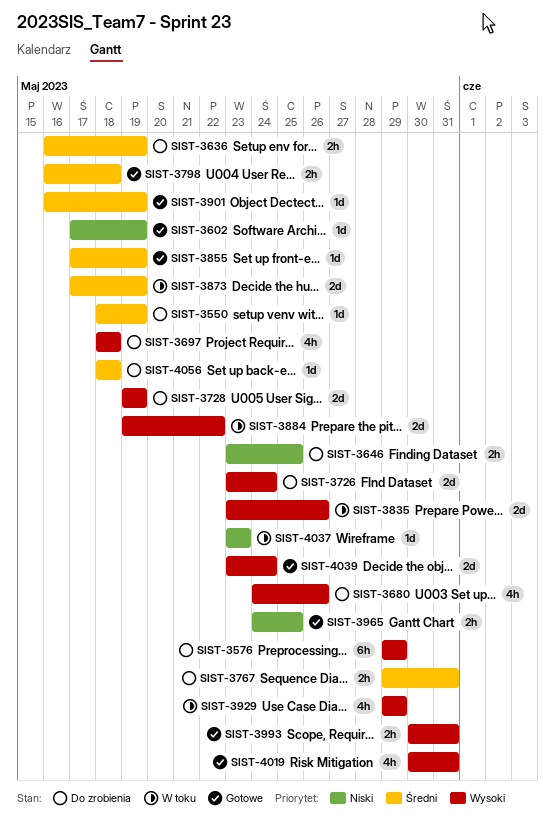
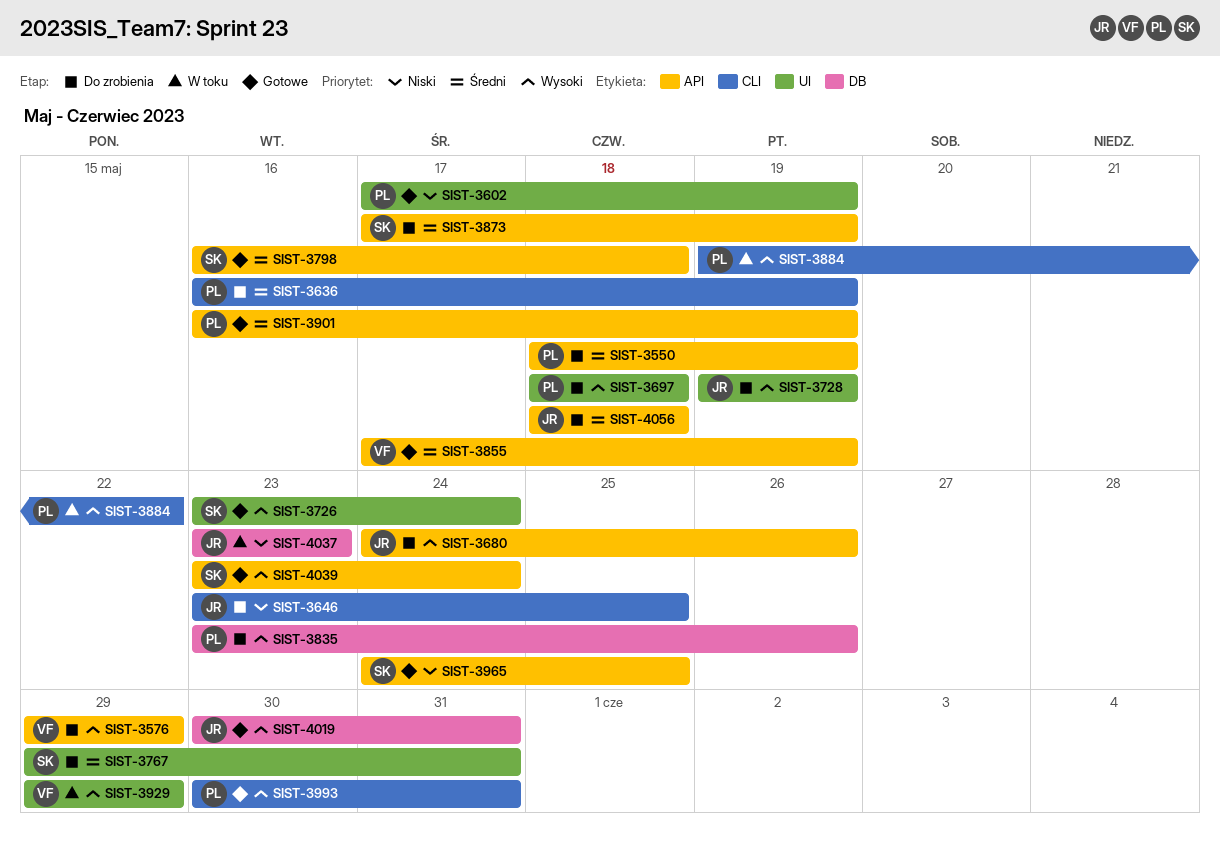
SIST-3726, status: Do zrobienia -> Gotowe
SIST-3835, status: W toku -> Do zrobienia
SIST-3873, status: W toku -> Do zrobienia

